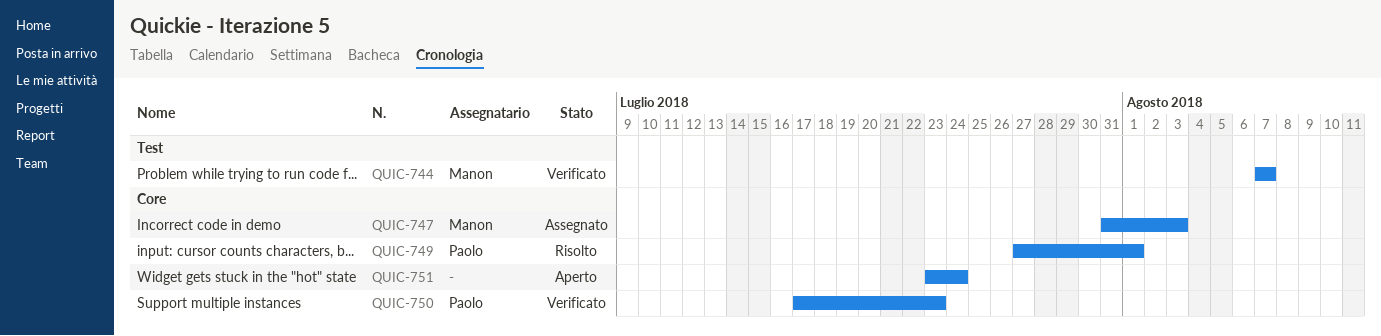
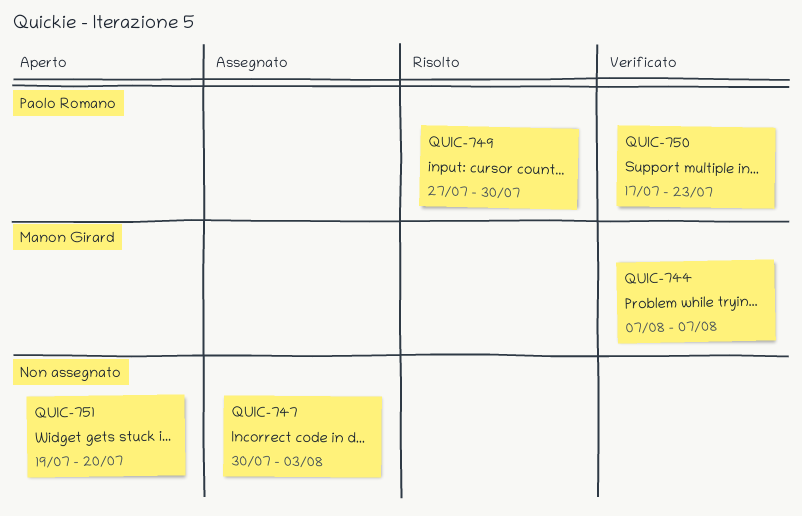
QUIC-747, owner: Manon Girard -> none
QUIC-747, start: Jul 31 -> Jul 30
QUIC-749, due: Aug 1 -> Jul 30
QUIC-751, start: Jul 23 -> Jul 19
QUIC-751, due: Jul 24 -> Jul 20

